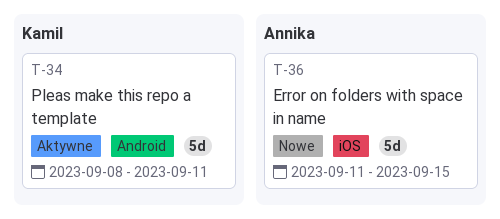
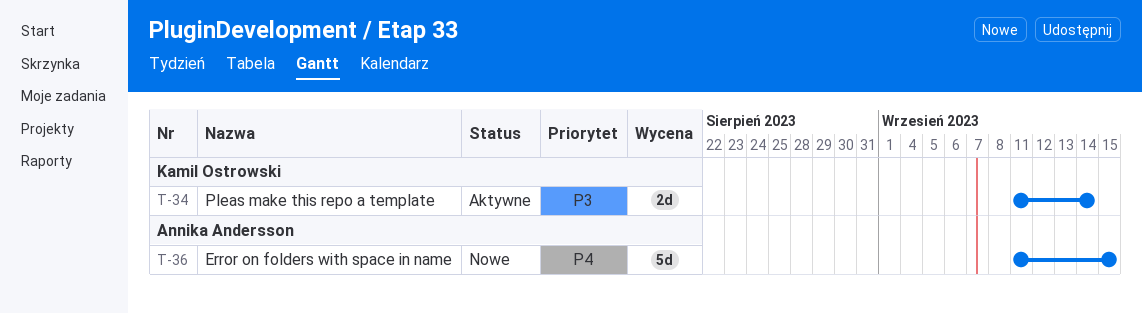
T-34, estimate: 5d -> 2d
T-34, start: Sep 8 -> Sep 11
T-34, due: Sep 11 -> Sep 14

